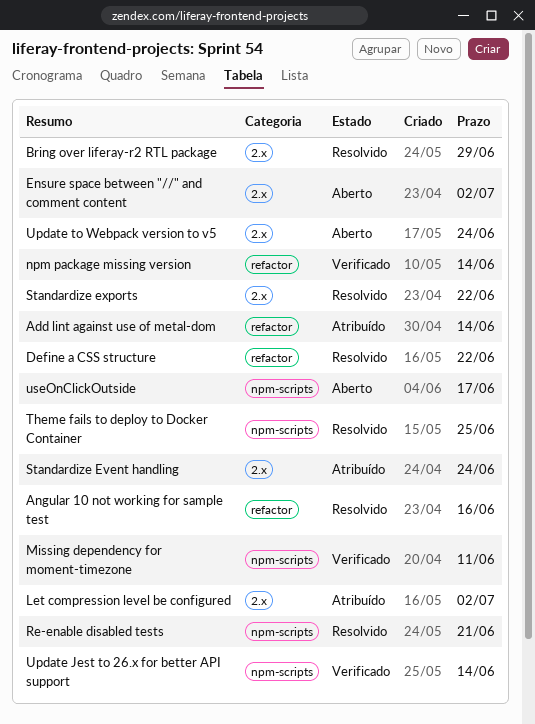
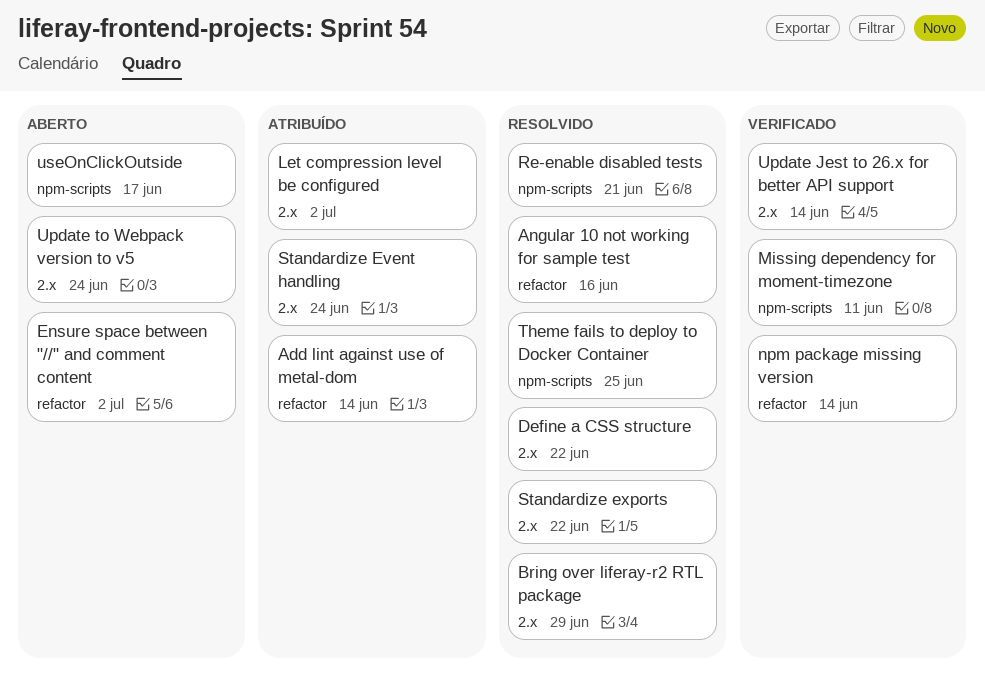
Define a CSS structure, label: refactor -> 2.x
Ensure space between "//" and comment content, label: 2.x -> refactor
Update Jest to 26.x for better API support, label: npm-scripts -> 2.x

